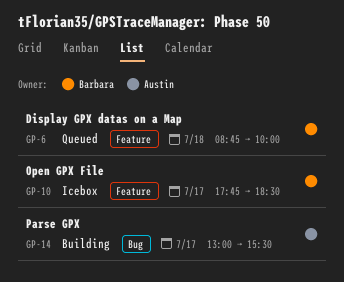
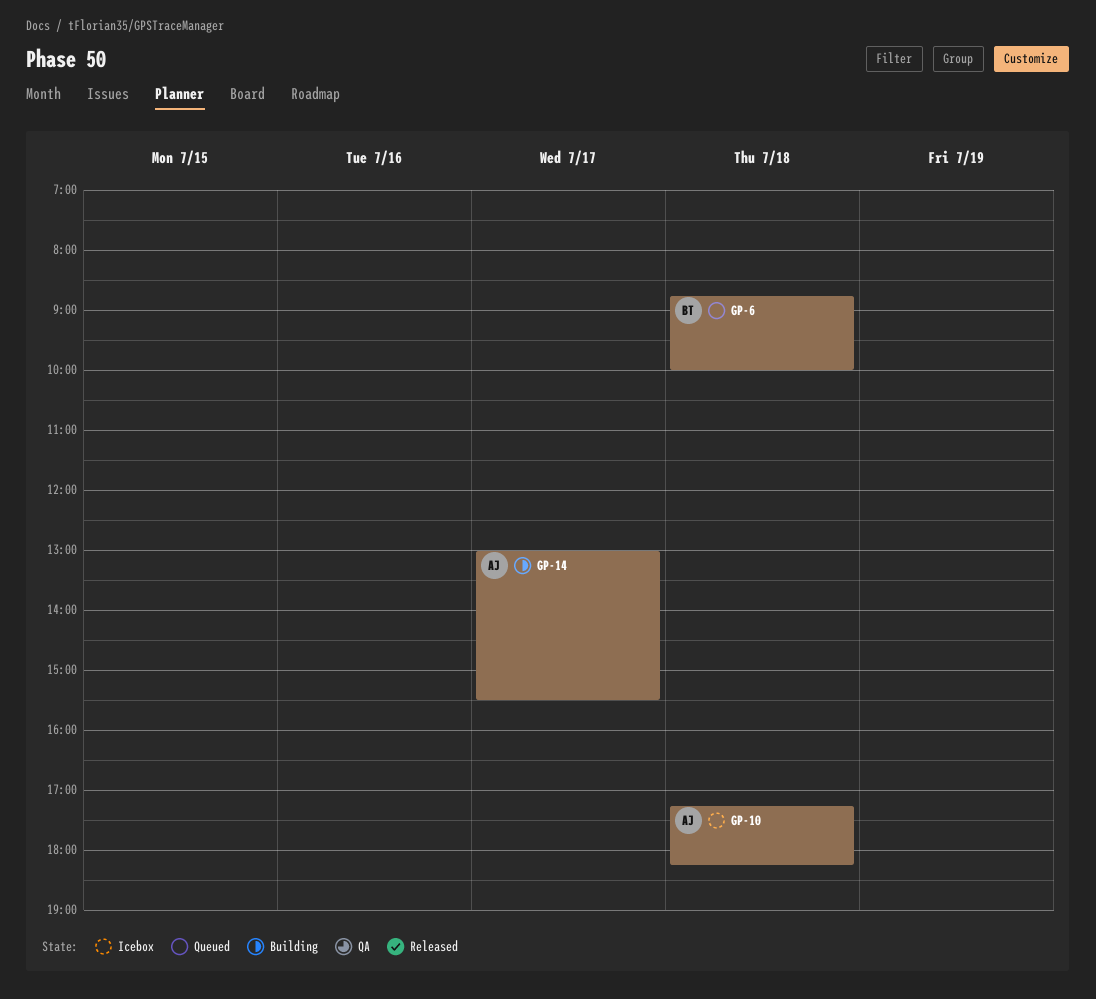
GP-10, owner: Barbara -> Austin
GP-10, day: Jul 17 -> Jul 18
GP-10, begins: 17:45 -> 17:15
GP-10, ends: 18:30 -> 18:15

